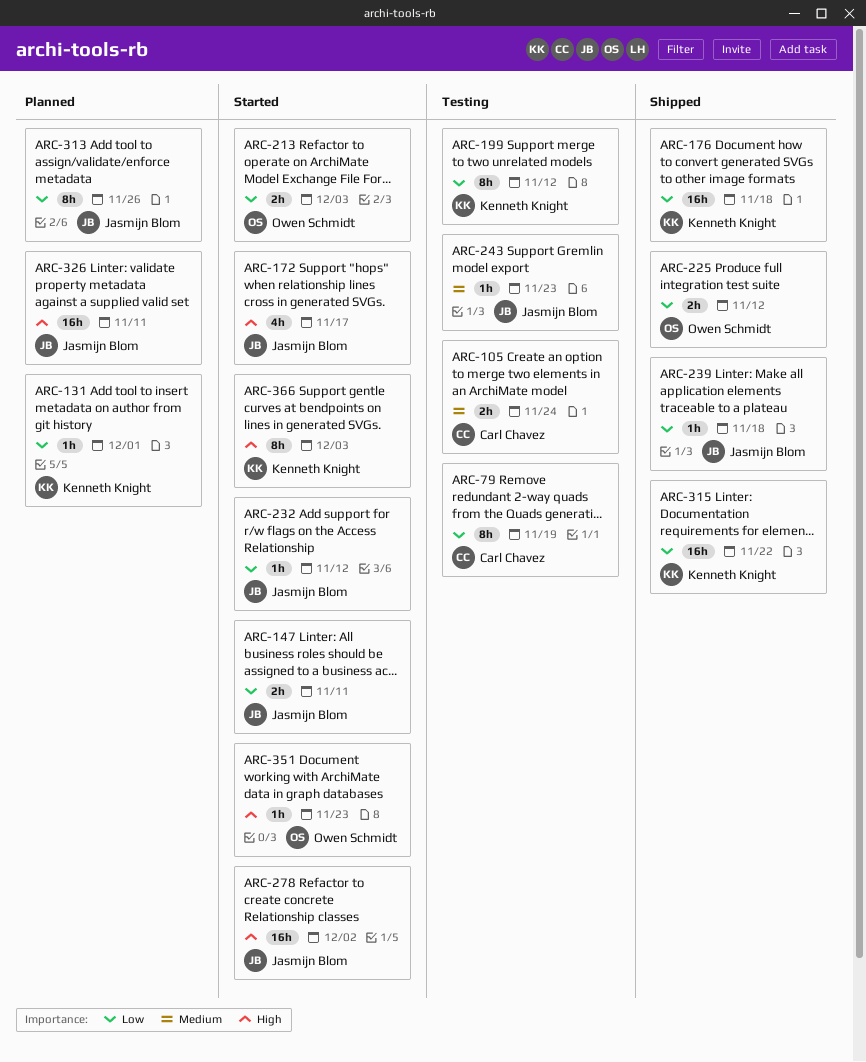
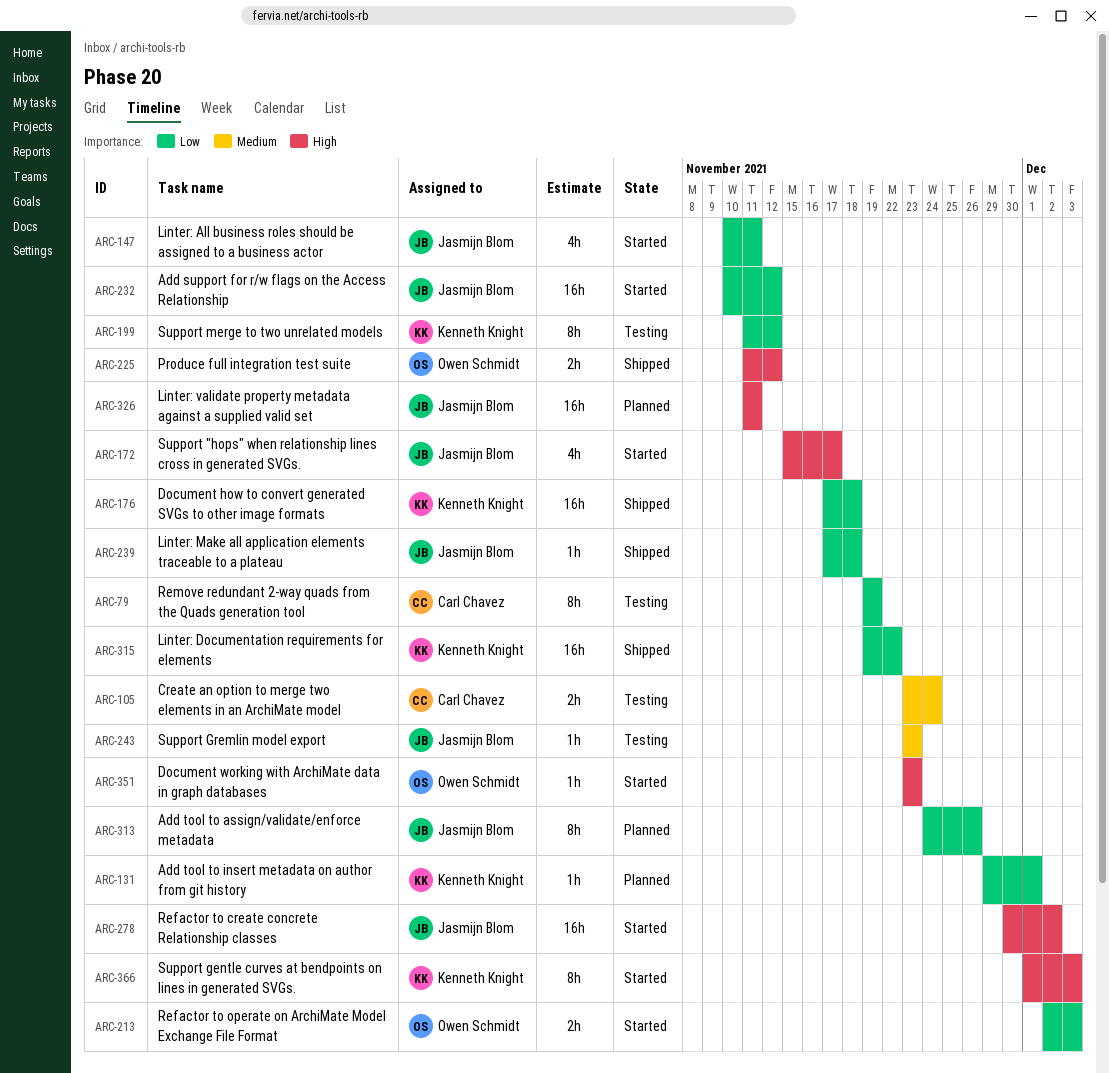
ARC-147, estimate: 2h -> 4h
ARC-225, priority: Low -> High
ARC-232, estimate: 1h -> 16h

